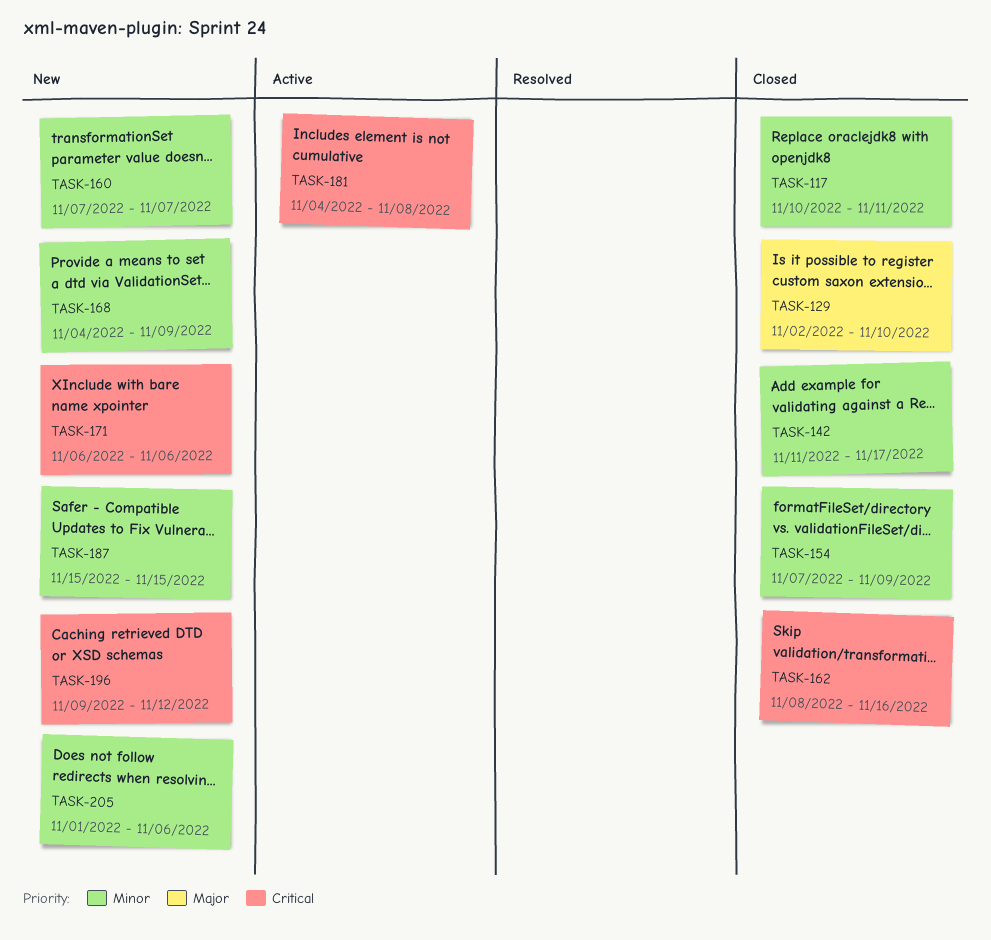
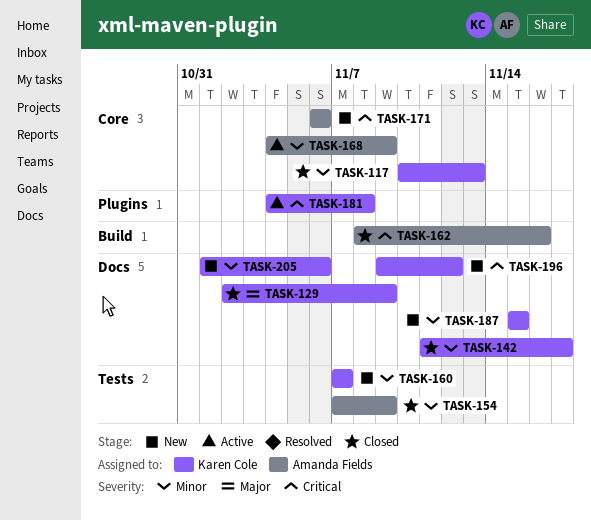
TASK-117, due: Nov 11 -> Nov 13
TASK-129, due: Nov 10 -> Nov 9
TASK-168, status: New -> Active

